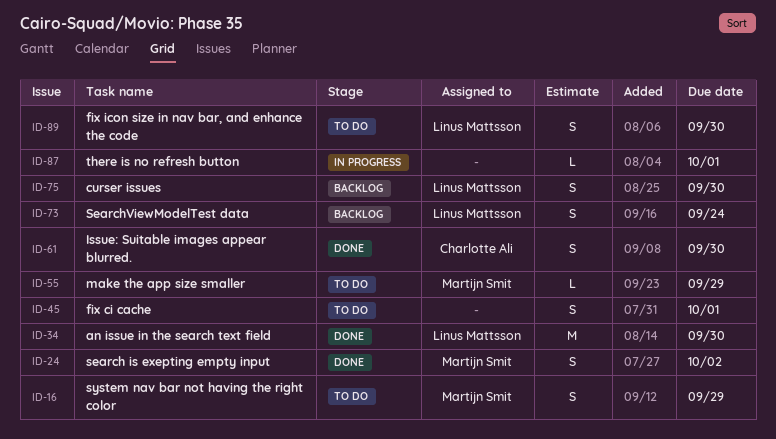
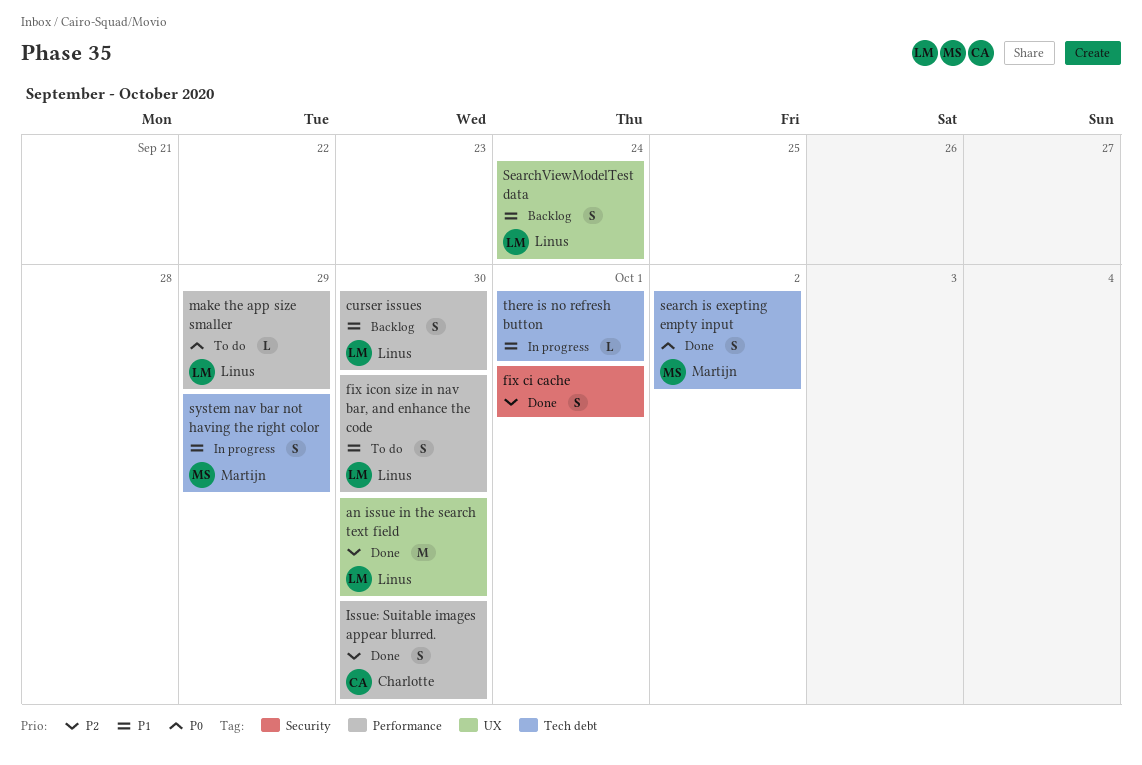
fix ci cache, status: To do -> Done
make the app size smaller, owner: Martijn Smit -> Linus Mattsson
system nav bar not having the right color, status: To do -> In progress

